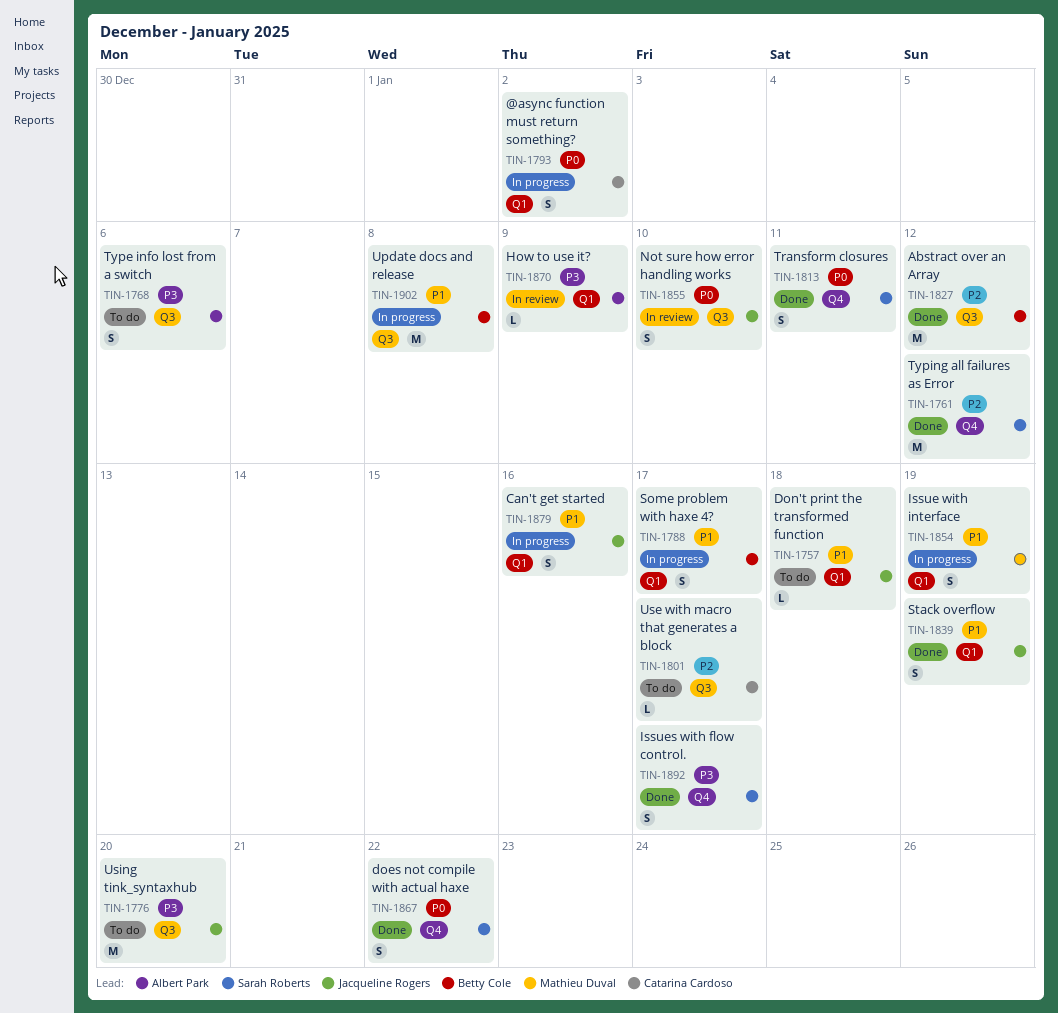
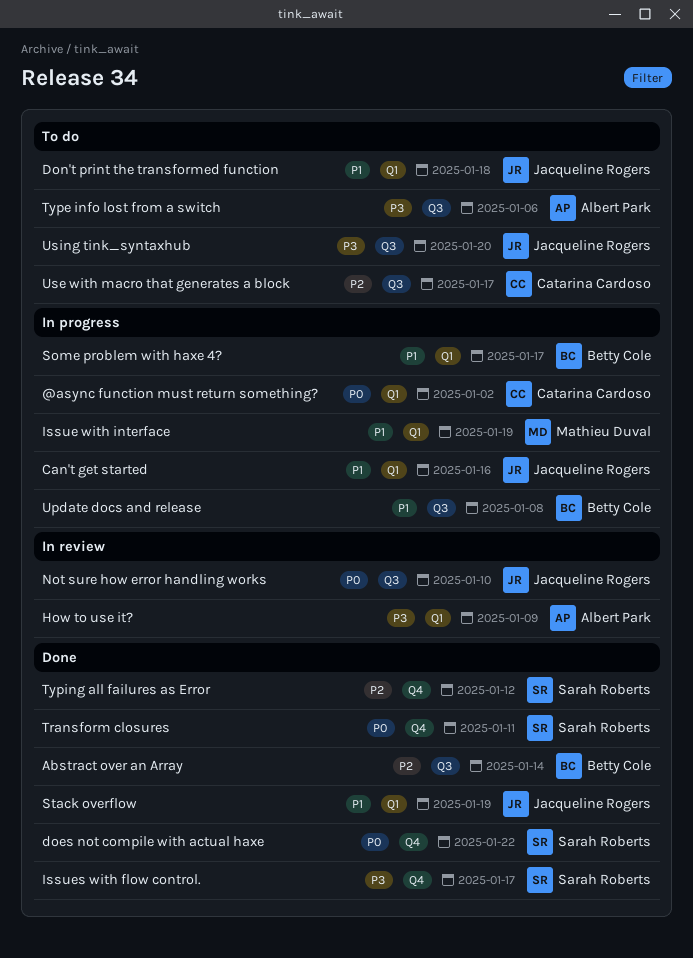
Abstract over an Array, due: Jan 12 -> Jan 14

